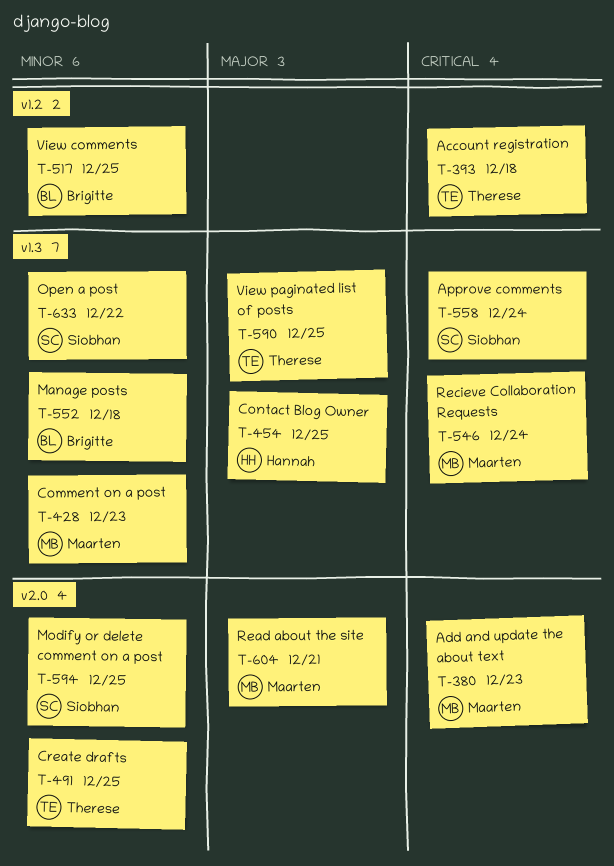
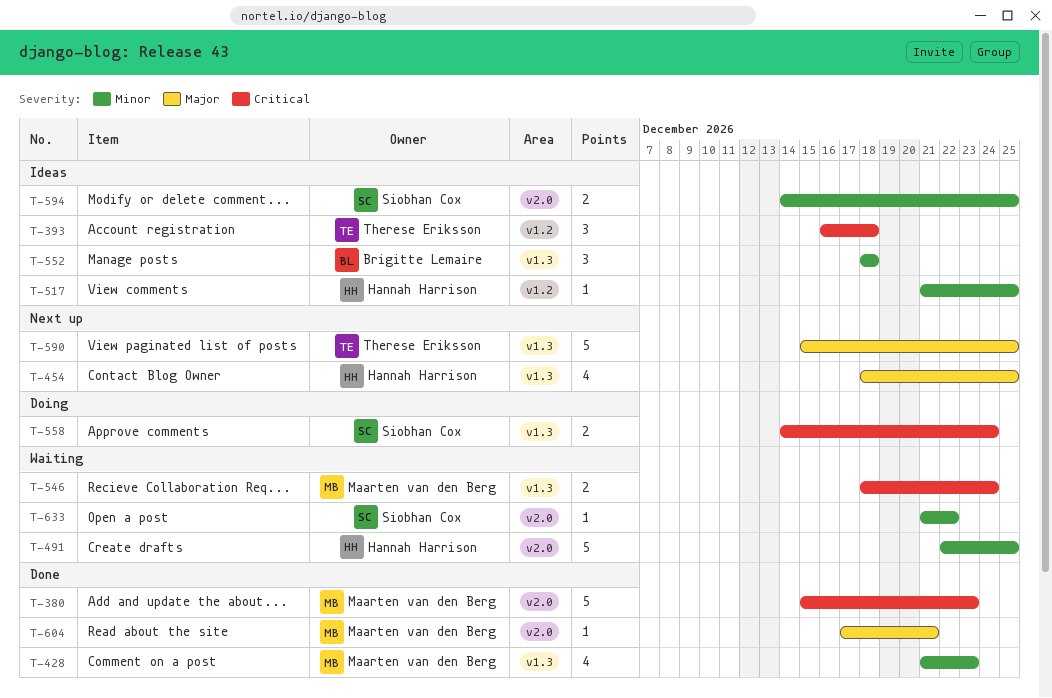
T-491, owner: Therese Eriksson -> Hannah Harrison
T-517, owner: Brigitte Lemaire -> Hannah Harrison
T-633, label: v1.3 -> v2.0

